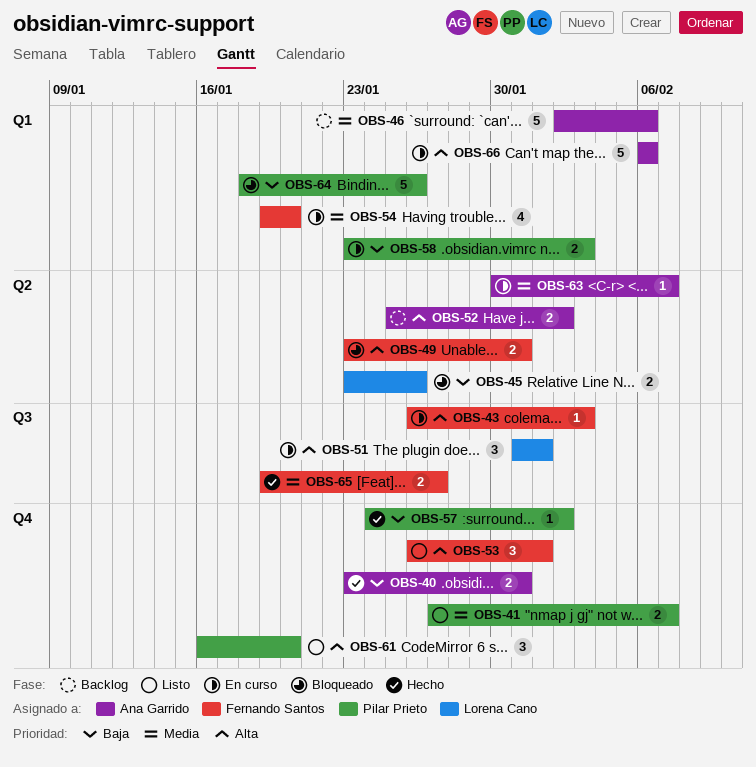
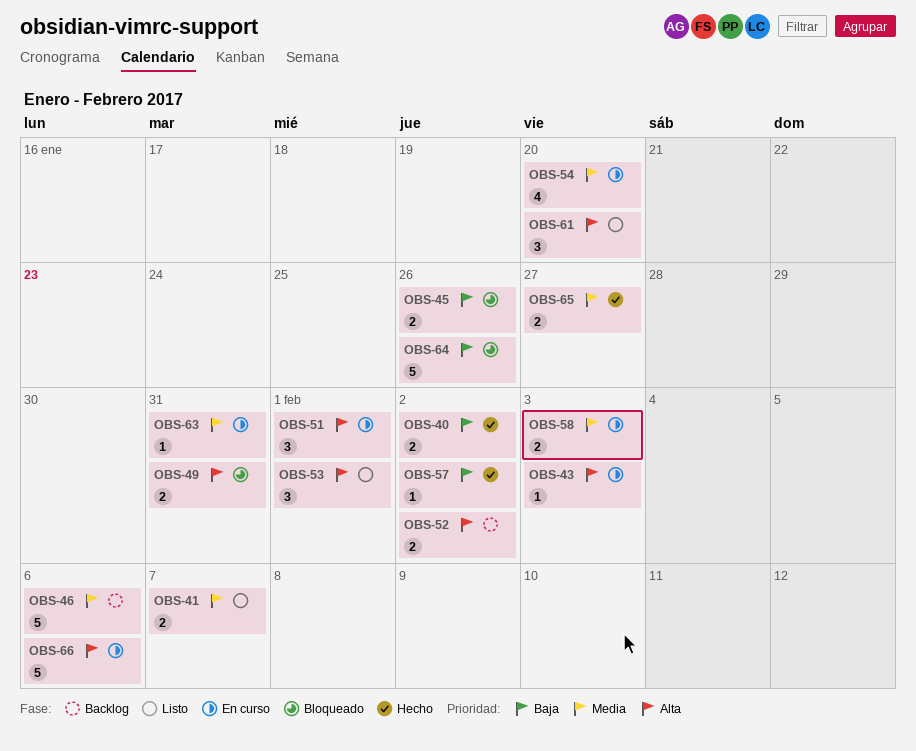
OBS-40, due: Jan 31 -> Feb 2
OBS-58, priority: Baja -> Media
OBS-63, due: Feb 7 -> Jan 31

